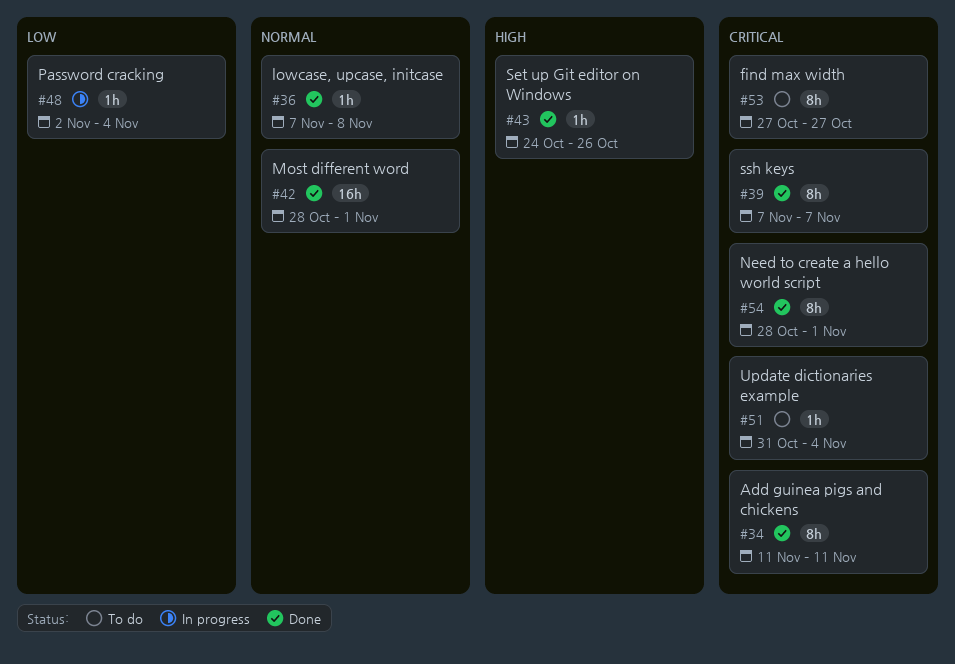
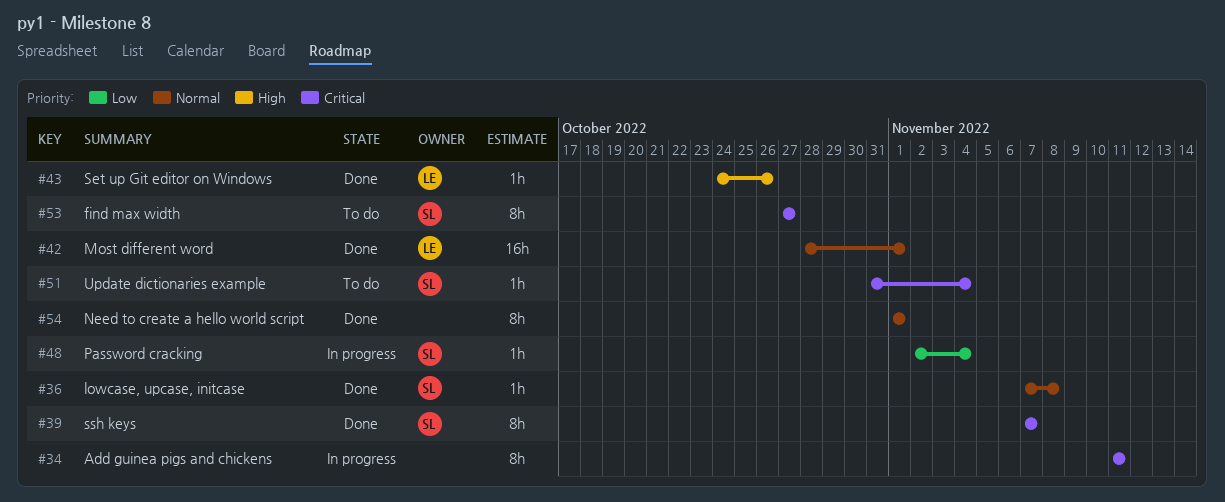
#34, status: Done -> In progress
#54, priority: Critical -> Normal
#54, start: Oct 28 -> Nov 1

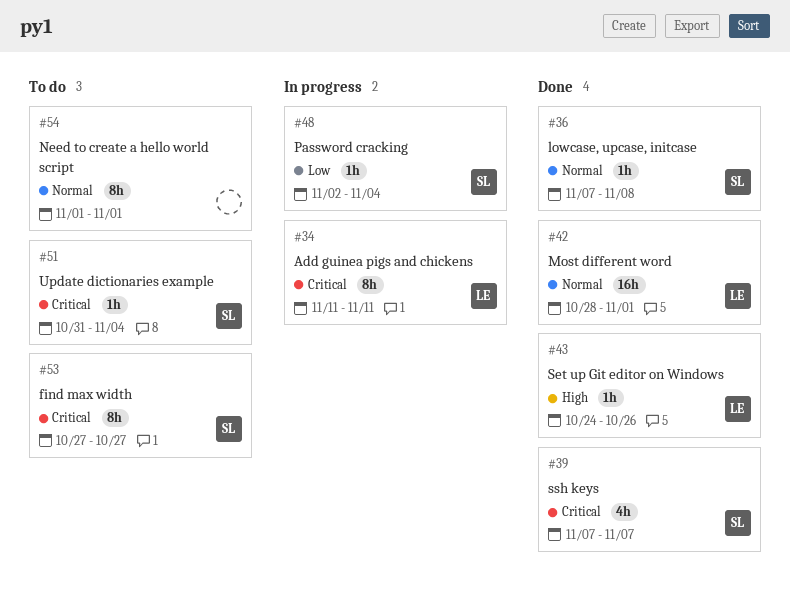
#34, owner: none -> LE
#39, estimate: 8h -> 4h
#54, status: Done -> To do

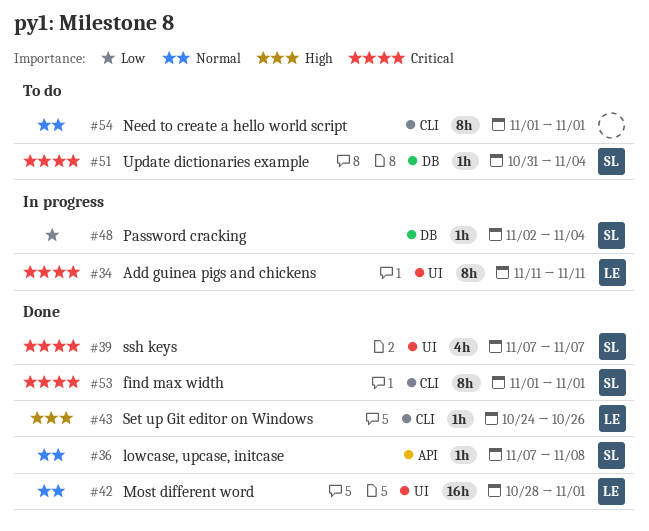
#53, status: To do -> Done
#53, start: Oct 27 -> Nov 1
#53, due: Oct 27 -> Nov 1

